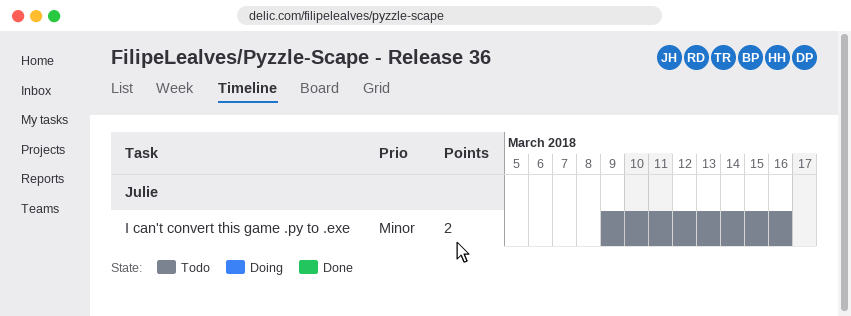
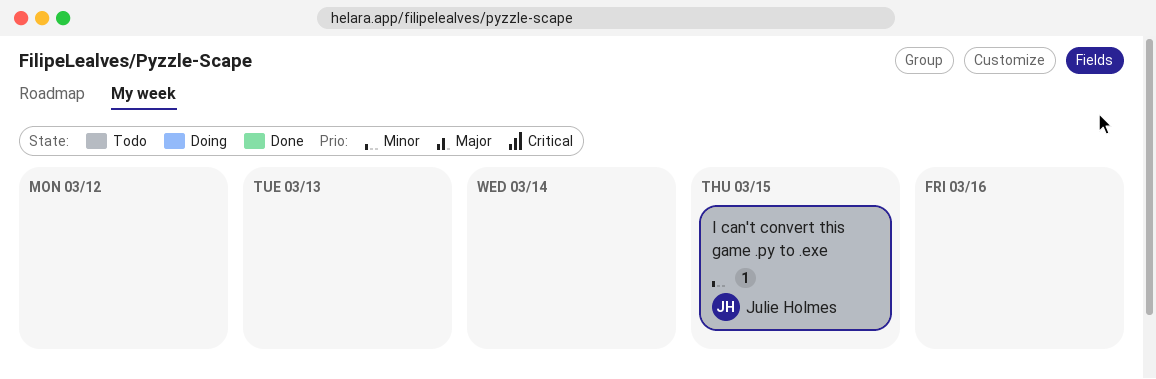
I can't convert this game .py to .exe, estimate: 2 -> 1
I can't convert this game .py to .exe, due: Mar 16 -> Mar 15

